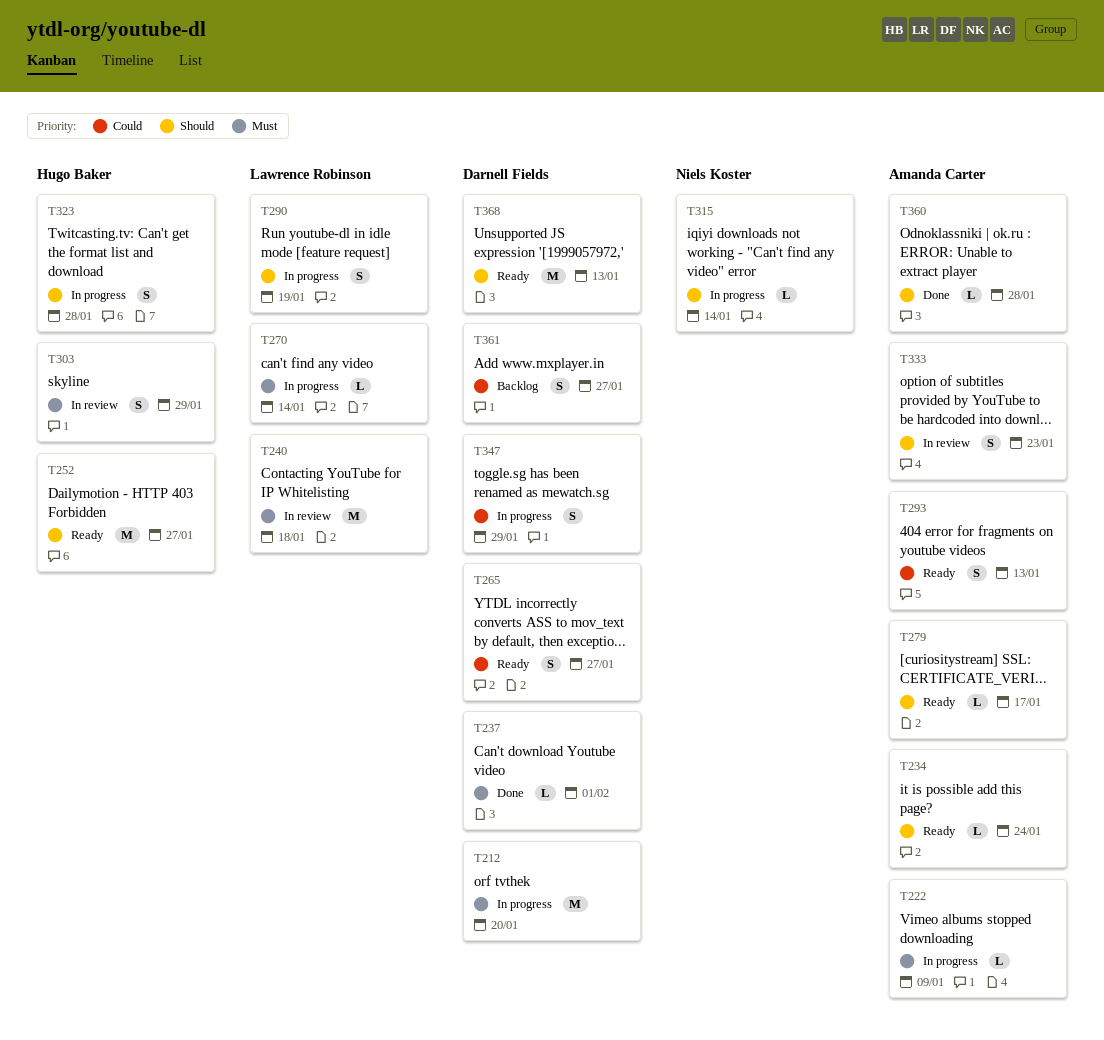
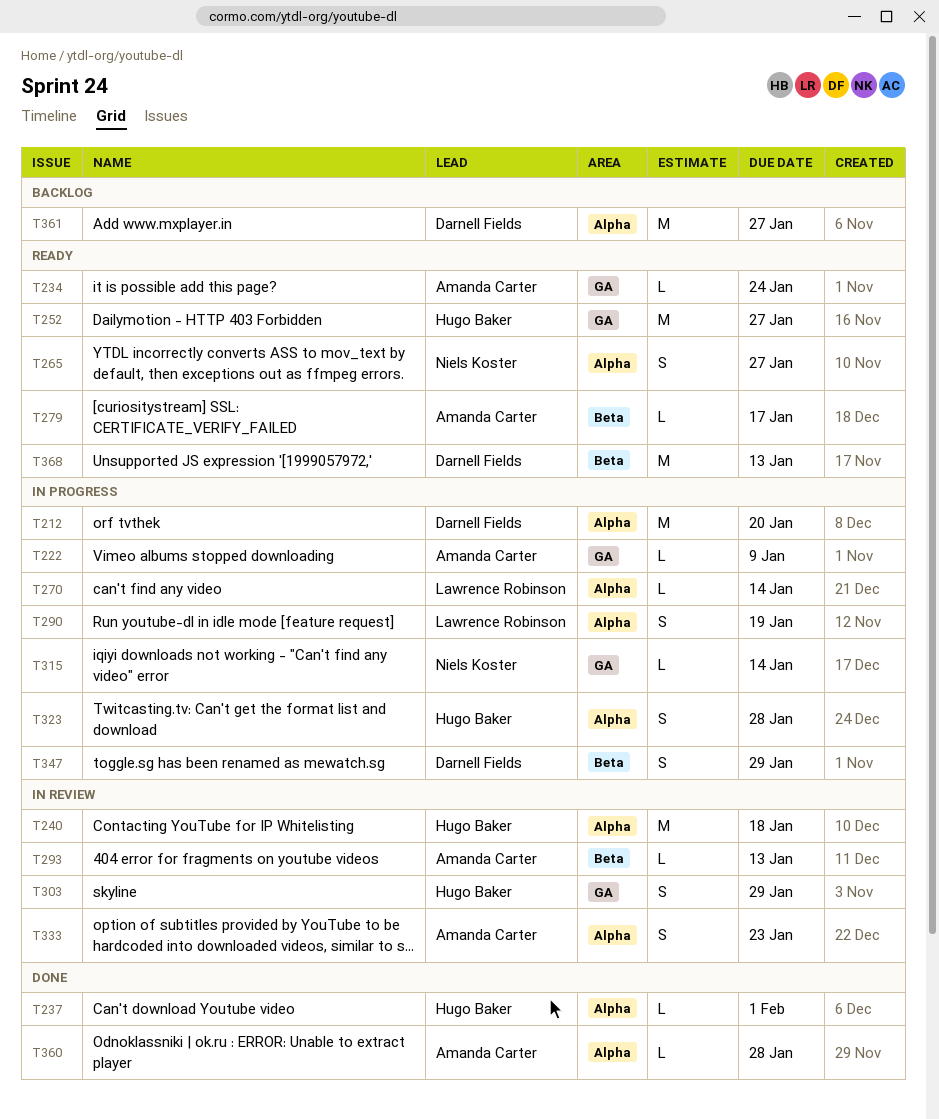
T237, owner: Darnell Fields -> Hugo Baker
T240, owner: Lawrence Robinson -> Hugo Baker
T265, owner: Darnell Fields -> Niels Koster
T293, status: Ready -> In review
T293, estimate: S -> L
T361, estimate: S -> M

